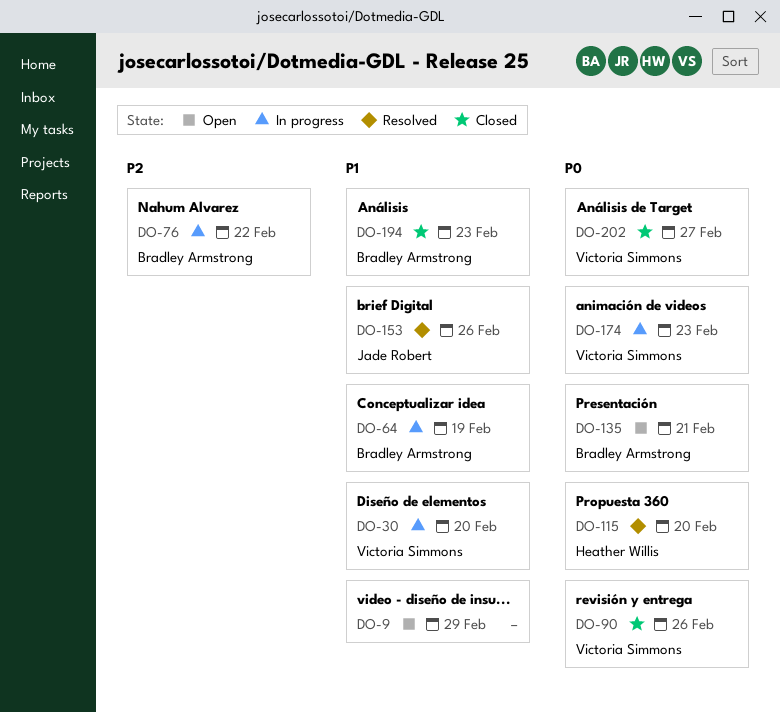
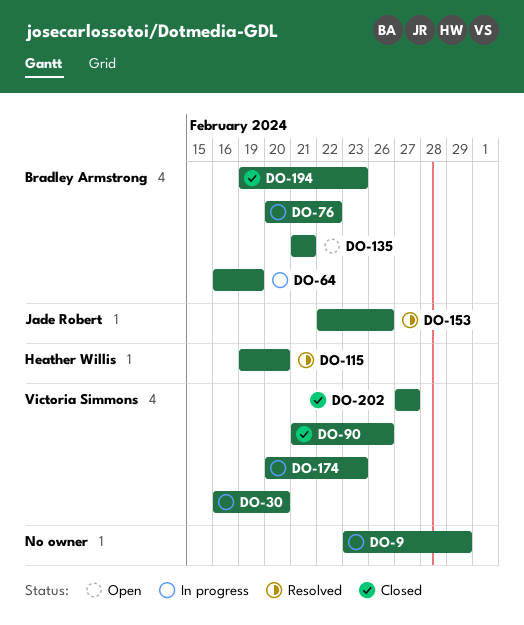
DO-9, status: Open -> In progress

